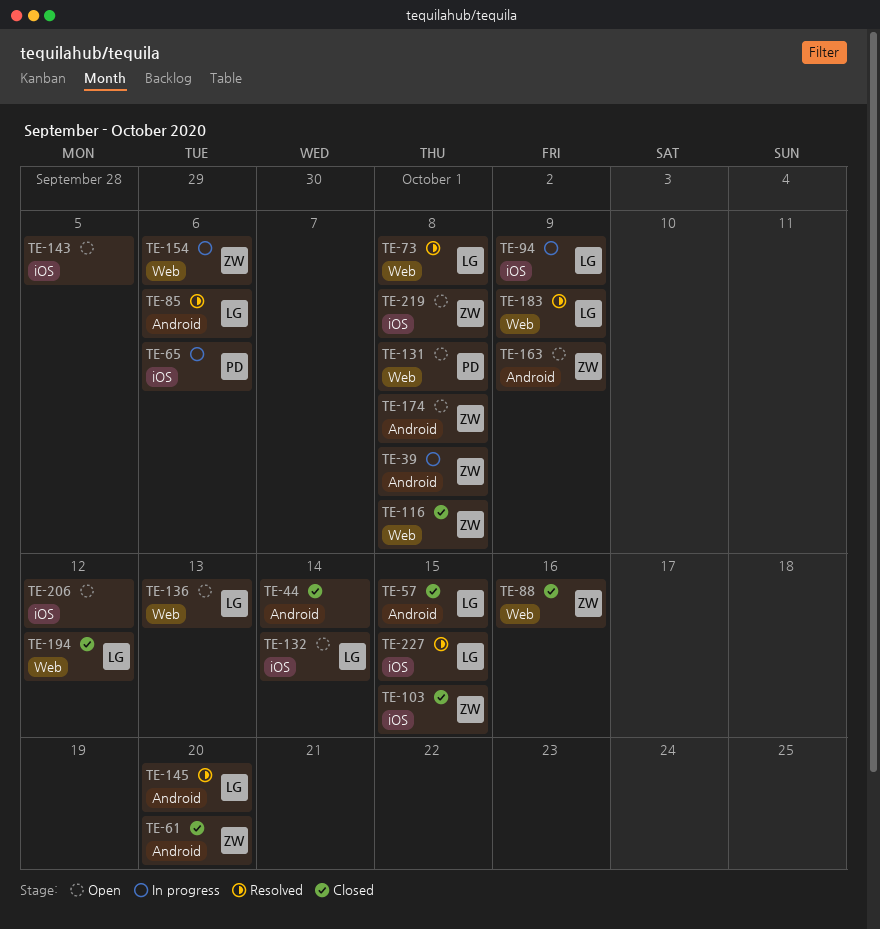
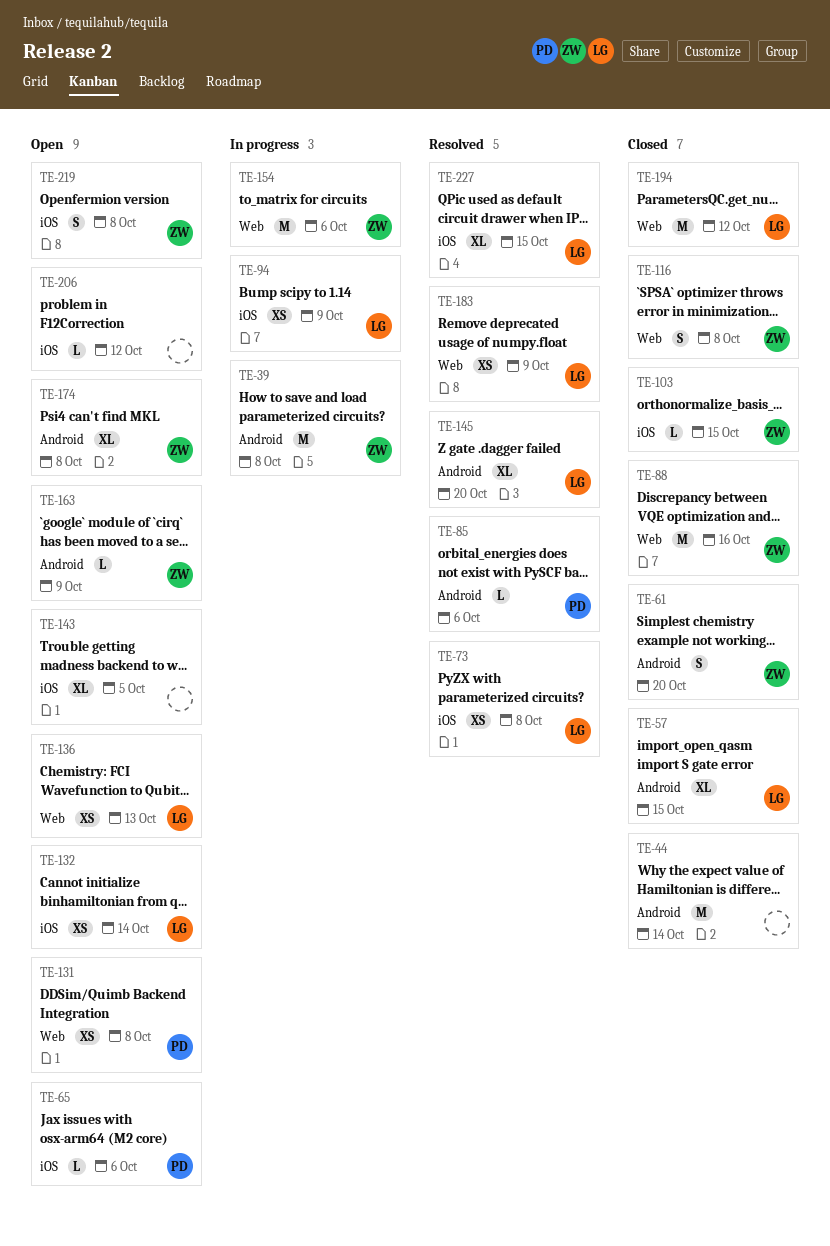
TE-65, status: In progress -> Open
TE-73, label: Web -> iOS
TE-85, owner: LG -> PD

